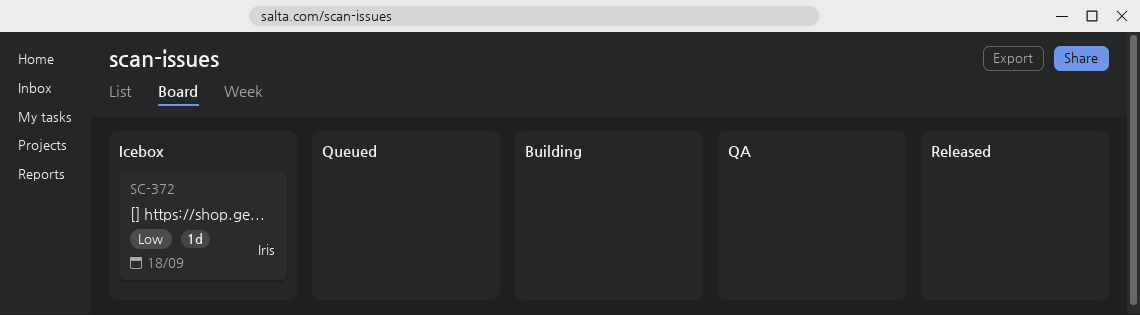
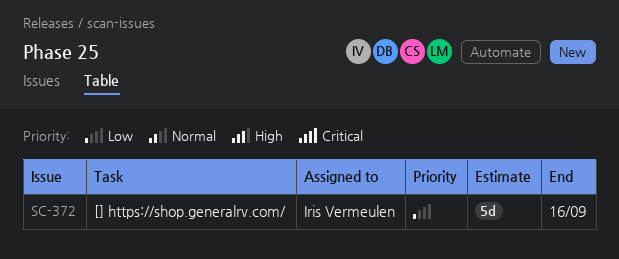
SC-372, estimate: 1d -> 5d
SC-372, due: Sep 18 -> Sep 16

